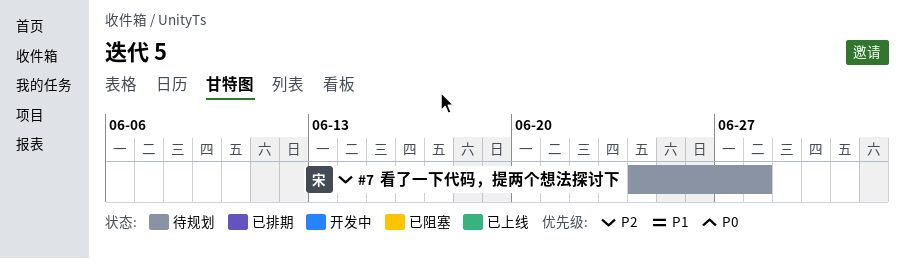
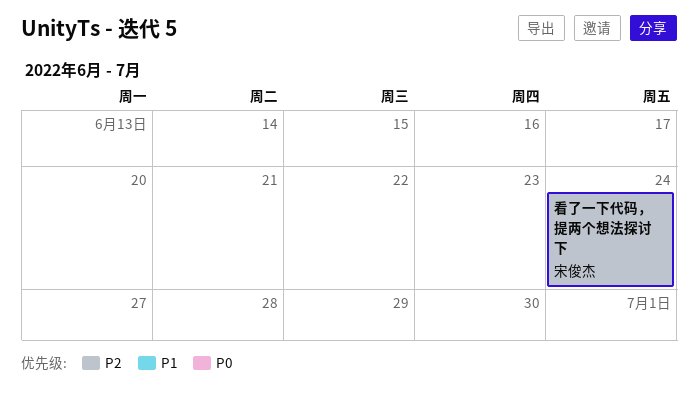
看了一下代码，提两个想法探讨下, due: Jun 28 -> Jun 24

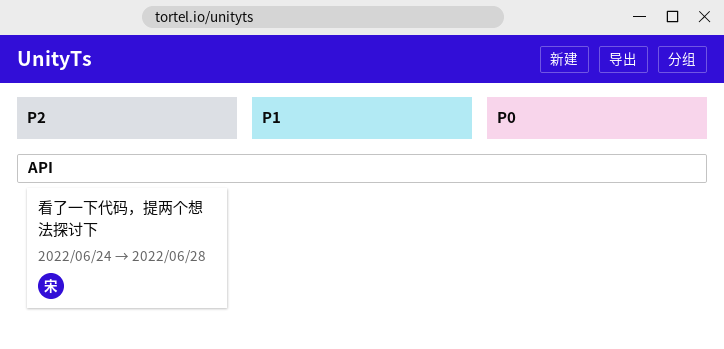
看了一下代码，提两个想法探讨下, due: Jun 24 -> Jun 28

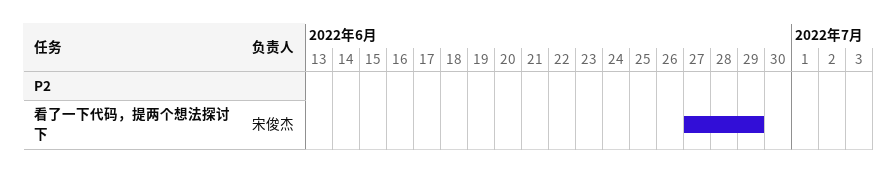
看了一下代码，提两个想法探讨下, start: Jun 24 -> Jun 27
看了一下代码，提两个想法探讨下, due: Jun 28 -> Jun 29

